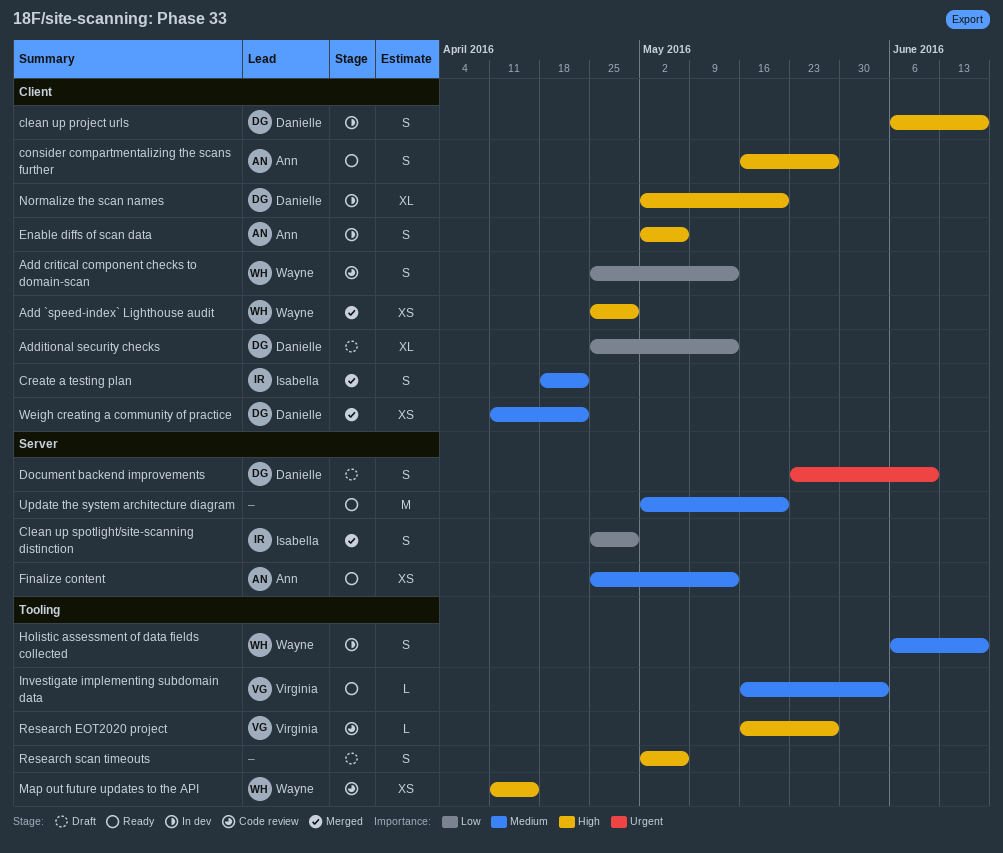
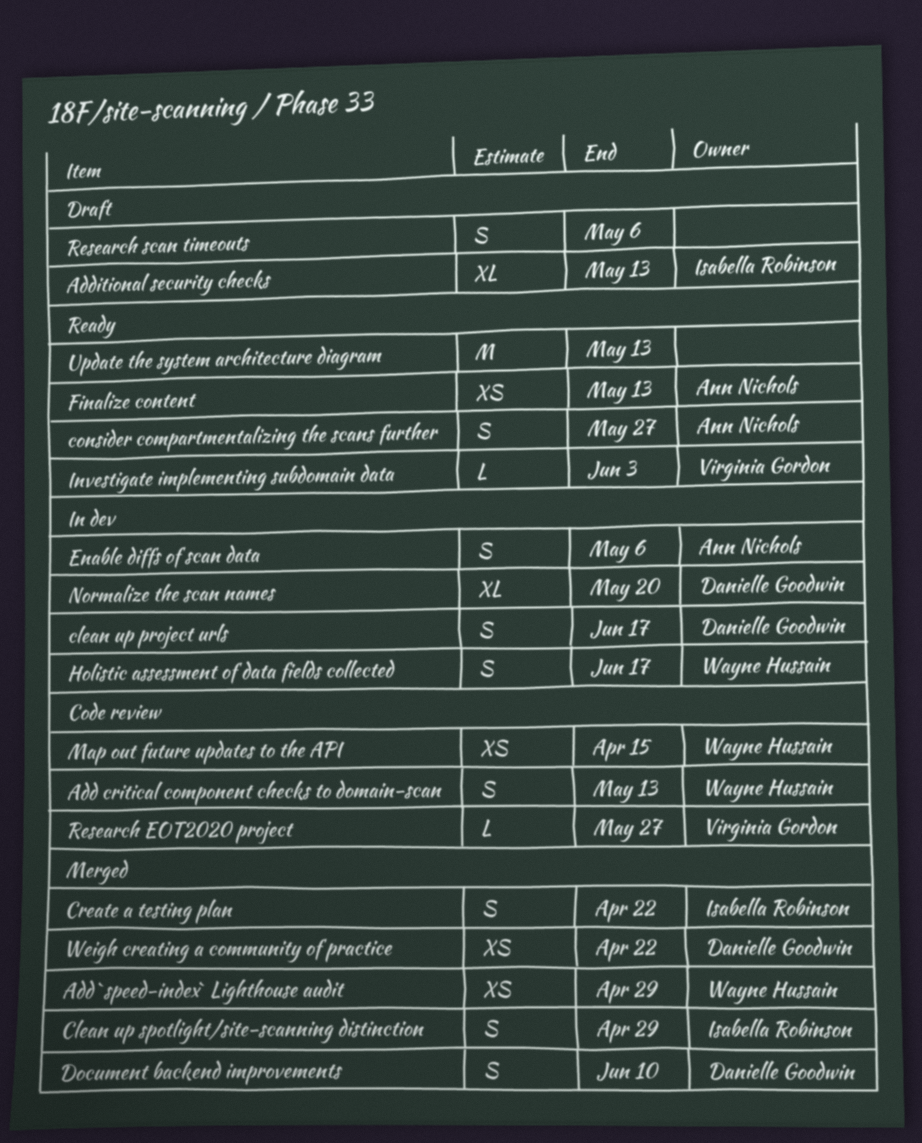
Additional security checks, owner: Danielle Goodwin -> Isabella Robinson
Document backend improvements, status: Draft -> Merged
Update the system architecture diagram, due: May 20 -> May 13

